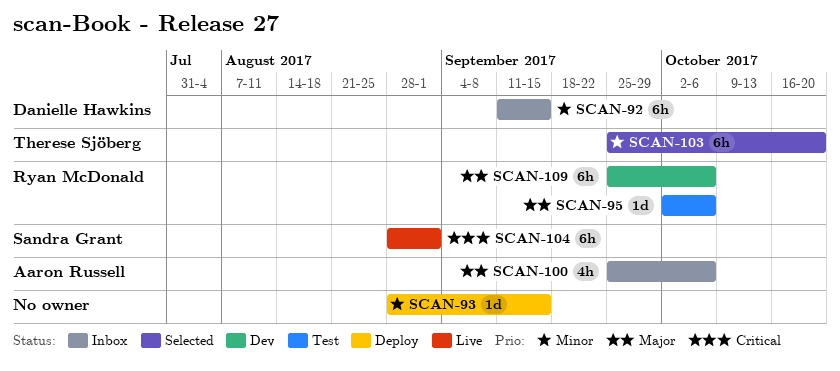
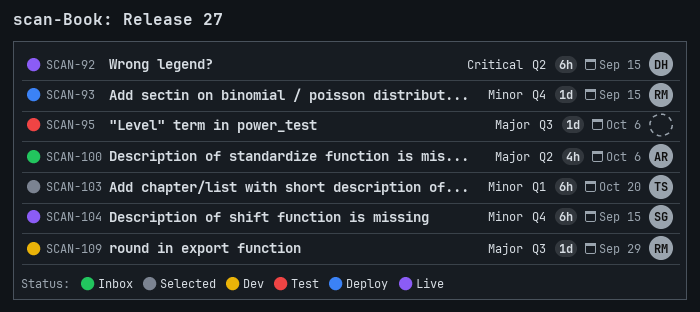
SCAN-92, status: Inbox -> Live
SCAN-92, priority: Minor -> Critical
SCAN-93, owner: none -> Ryan McDonald
SCAN-95, owner: Ryan McDonald -> none
SCAN-104, priority: Critical -> Minor
SCAN-104, due: Sep 1 -> Sep 15
SCAN-109, estimate: 6h -> 1d
SCAN-109, due: Oct 6 -> Sep 29

